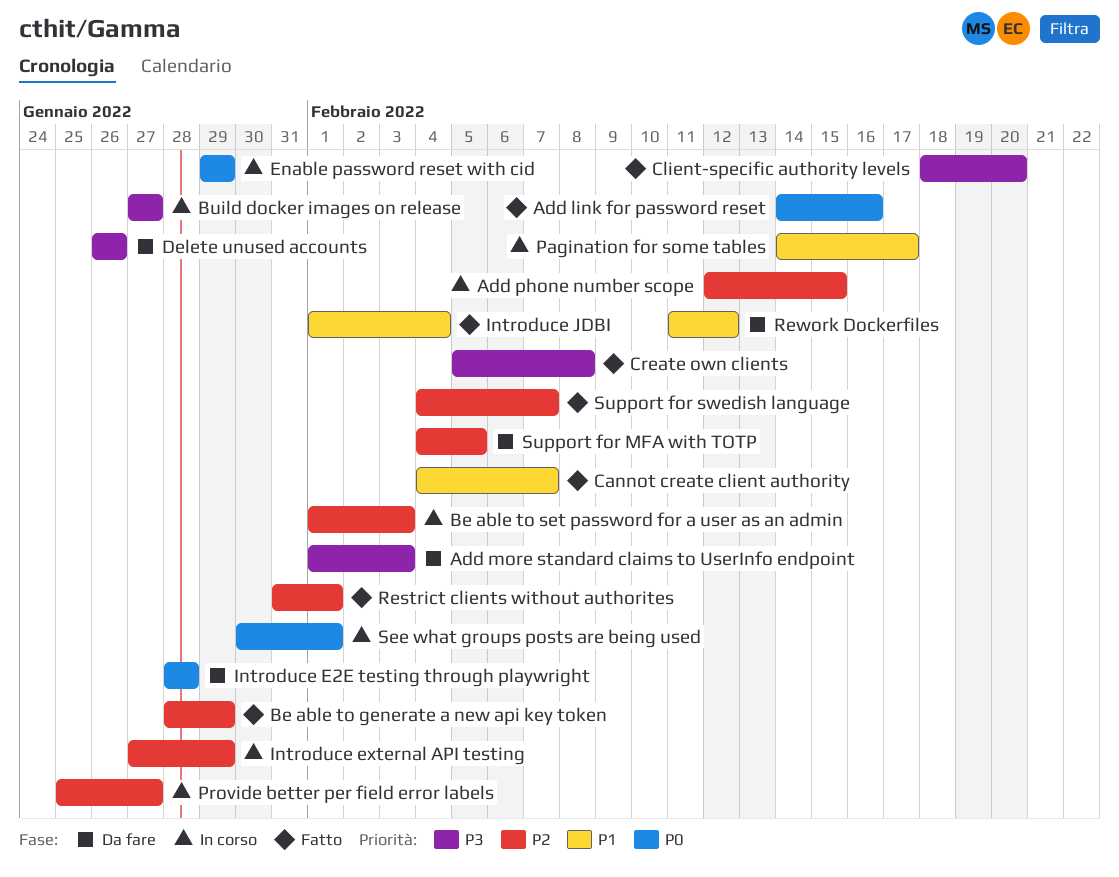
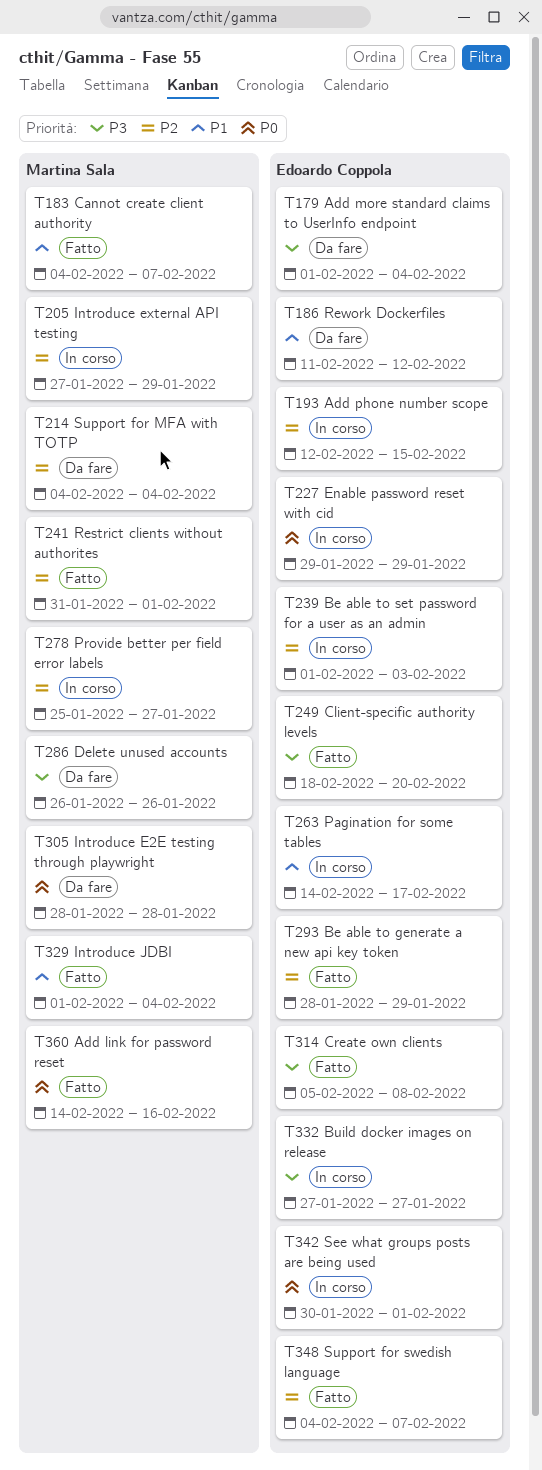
Add more standard claims to UserInfo endpoint, due: Feb 3 -> Feb 4
Support for MFA with TOTP, due: Feb 5 -> Feb 4

